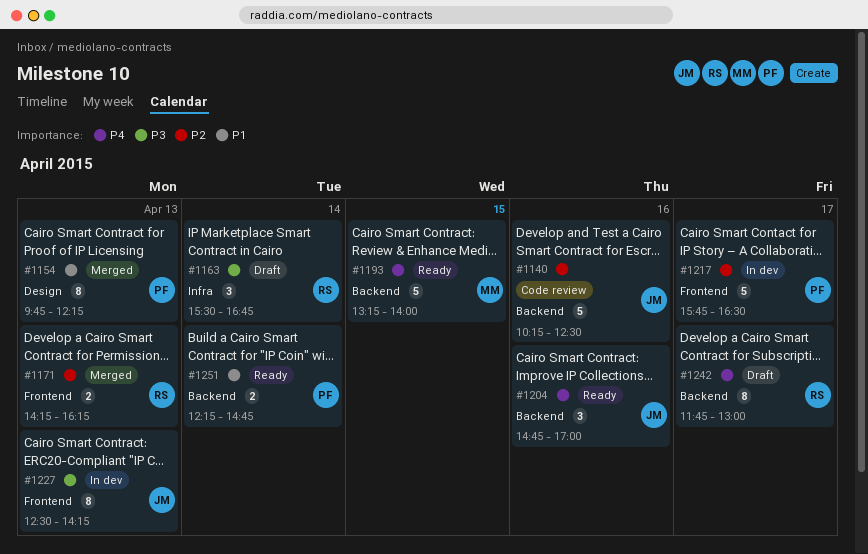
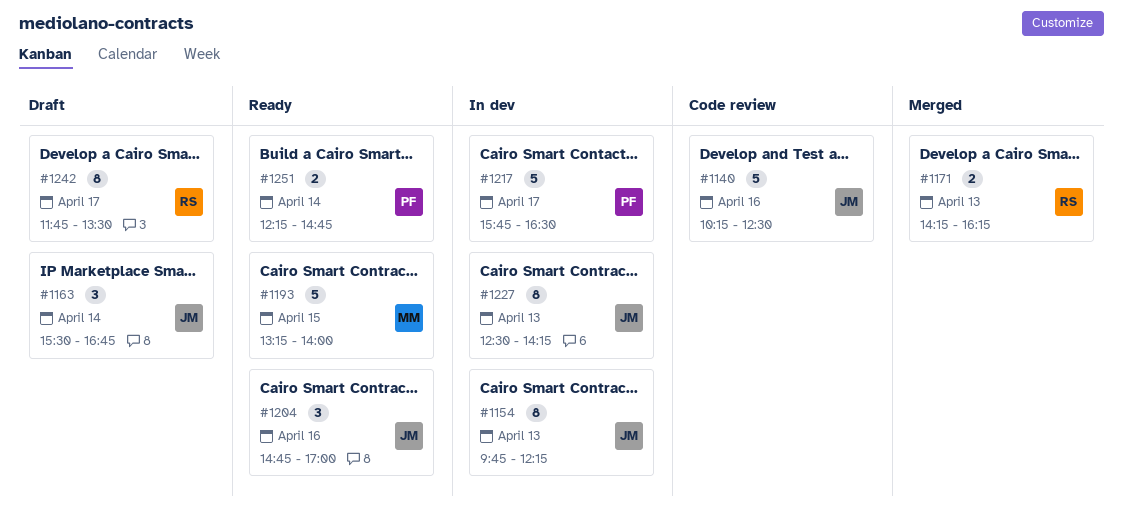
#1154, status: Merged -> In dev
#1154, owner: PF -> JM
#1163, owner: RS -> JM
#1242, ends: 13:00 -> 13:30

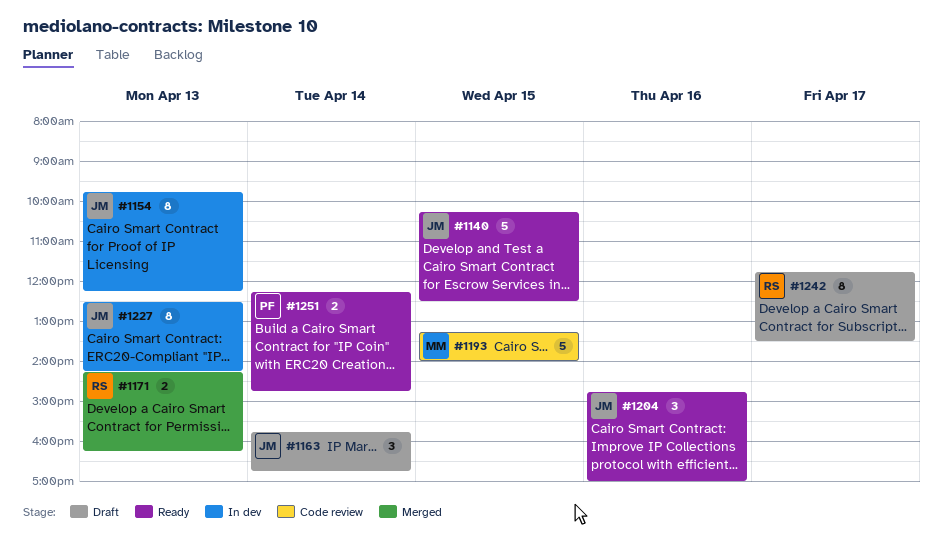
#1140, status: Code review -> Ready
#1140, day: Apr 16 -> Apr 15
#1163, begins: 15:30 -> 15:45
#1193, status: Ready -> Code review
#1217: present -> none

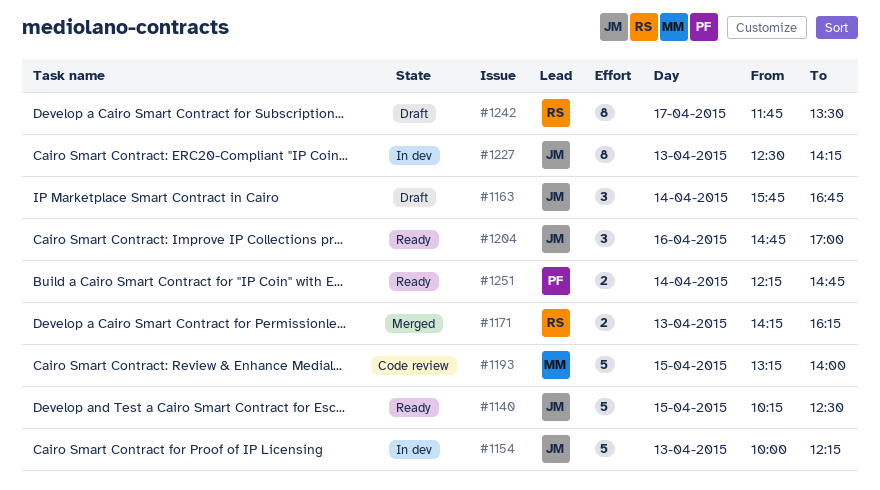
#1154, estimate: 8 -> 5
#1154, begins: 09:45 -> 10:00

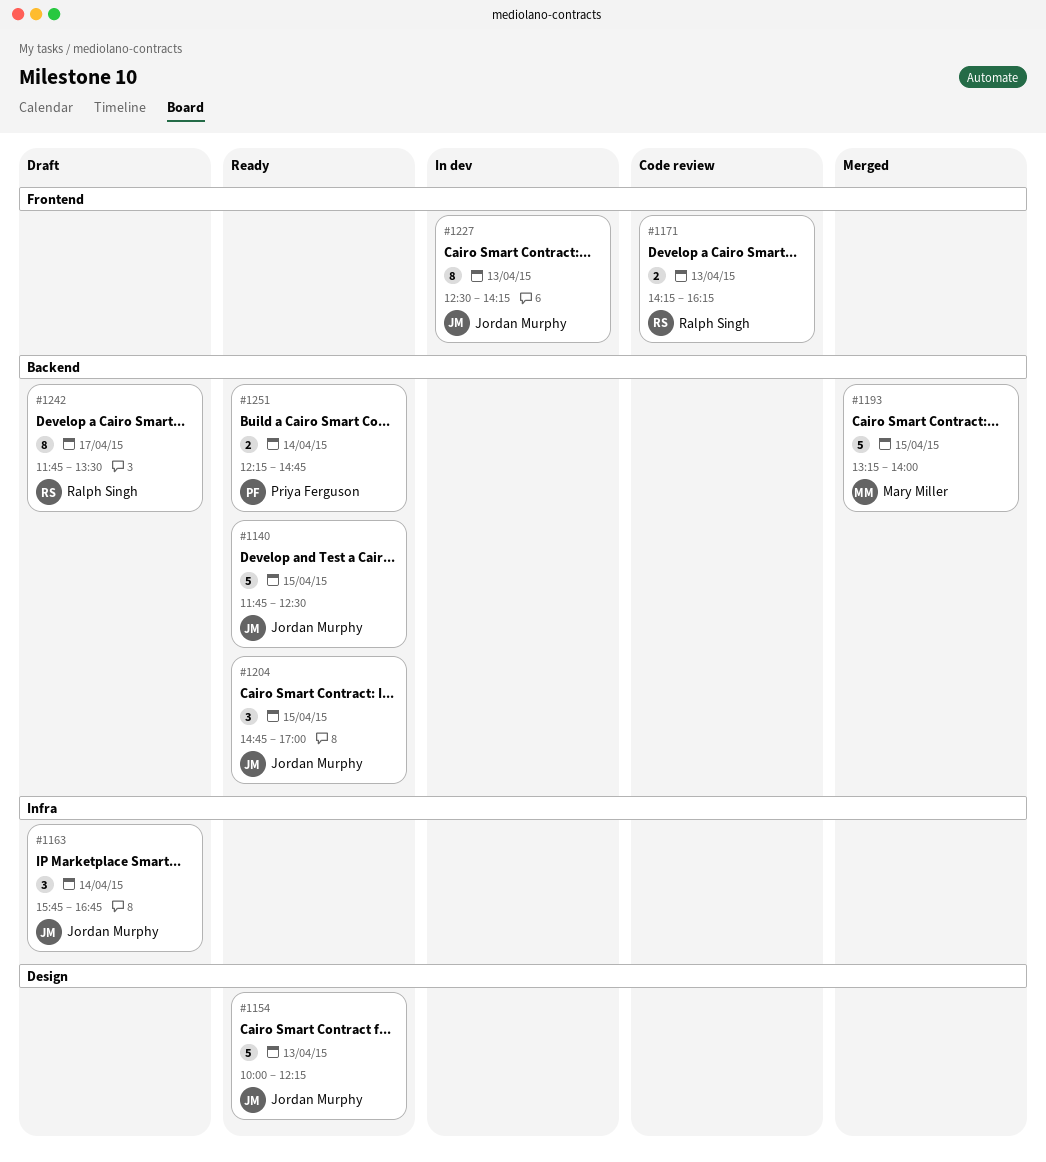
#1140, begins: 10:15 -> 11:45
#1154, status: In dev -> Ready
#1171, status: Merged -> Code review
#1193, status: Code review -> Merged
#1204, day: Apr 16 -> Apr 15

